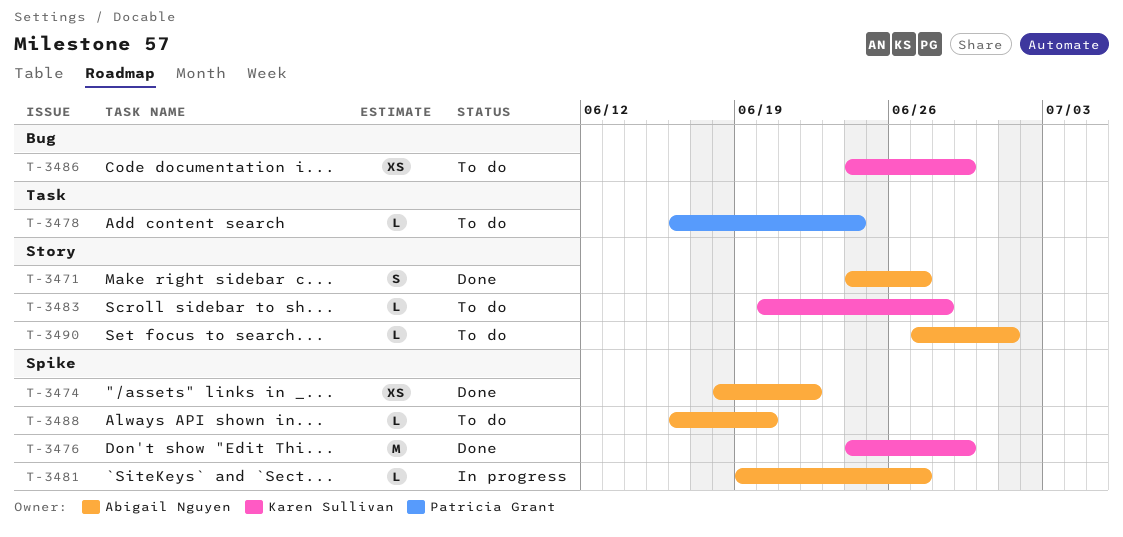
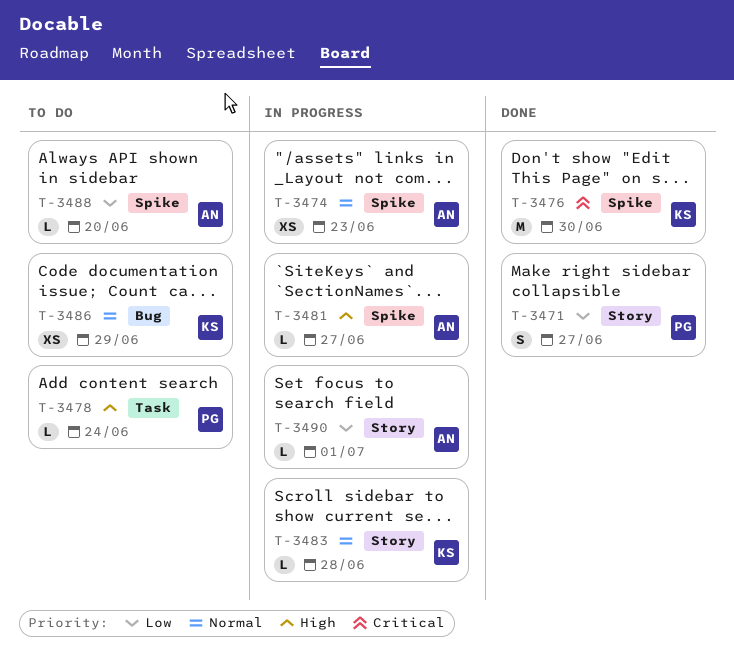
T-3471, owner: Abigail Nguyen -> Patricia Grant
T-3474, status: Done -> In progress
T-3474, due: Jun 22 -> Jun 23
T-3476, due: Jun 29 -> Jun 30
T-3483, status: To do -> In progress
T-3490, status: To do -> In progress

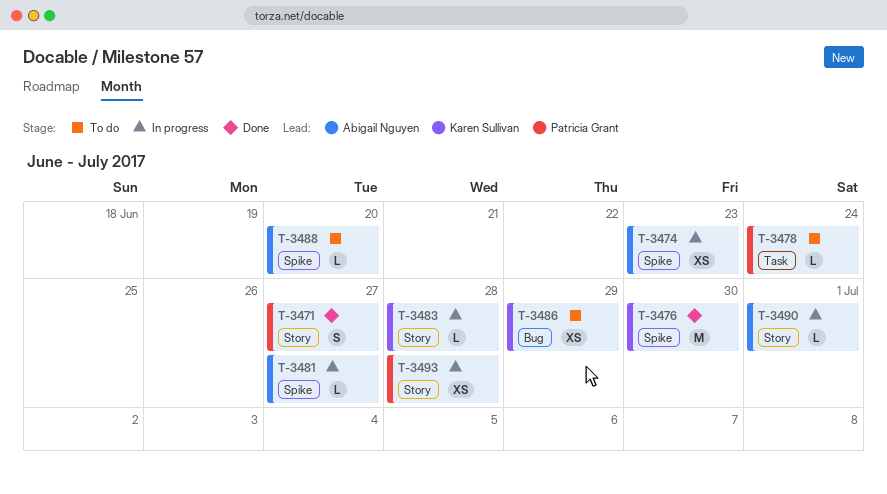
T-3493: none -> present

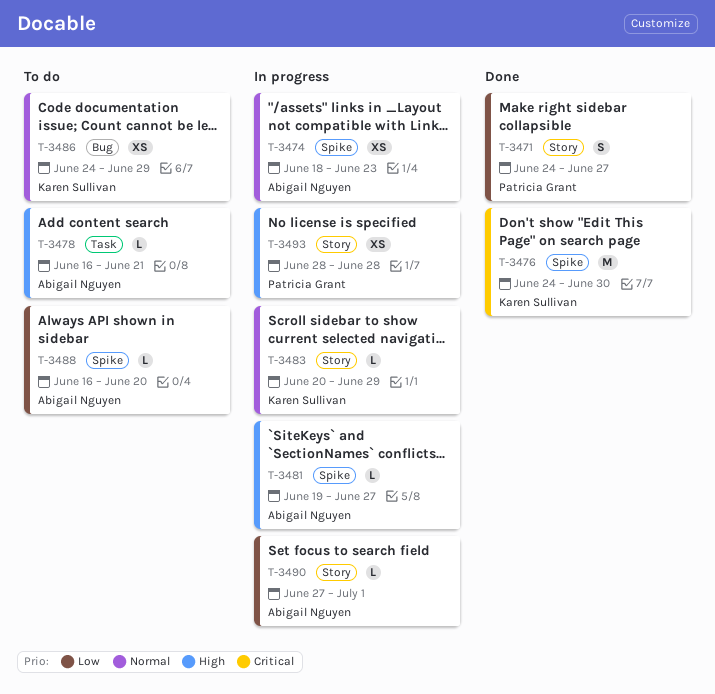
T-3478, owner: Patricia Grant -> Abigail Nguyen
T-3478, due: Jun 24 -> Jun 21
T-3483, due: Jun 28 -> Jun 29

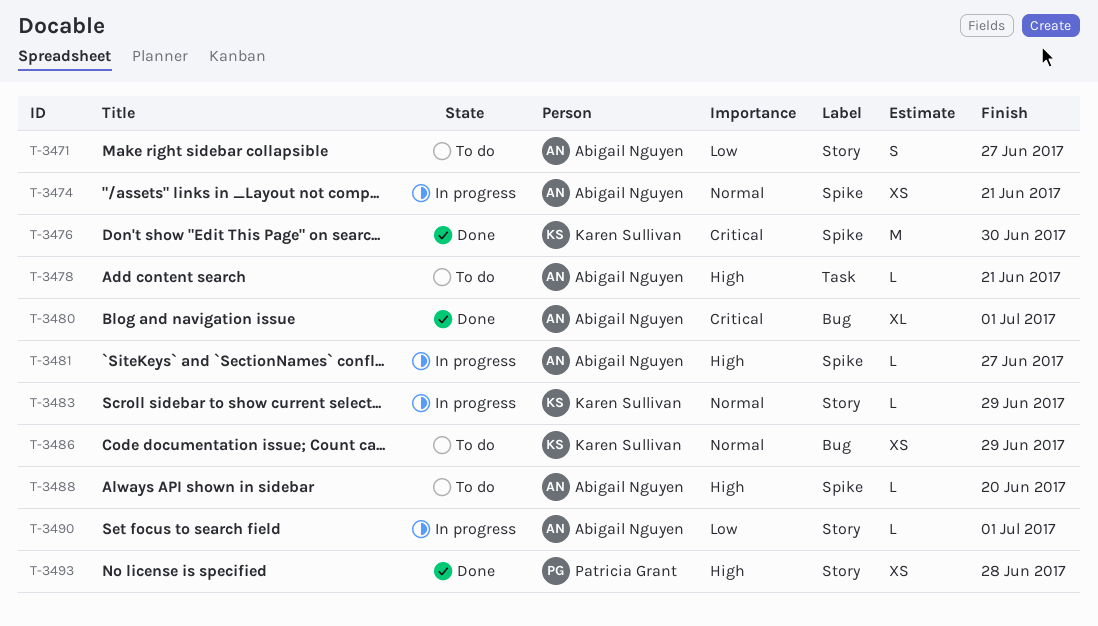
T-3471, status: Done -> To do
T-3471, owner: Patricia Grant -> Abigail Nguyen
T-3474, due: Jun 23 -> Jun 21
T-3480: none -> present
T-3488, priority: Low -> High
T-3493, status: In progress -> Done

